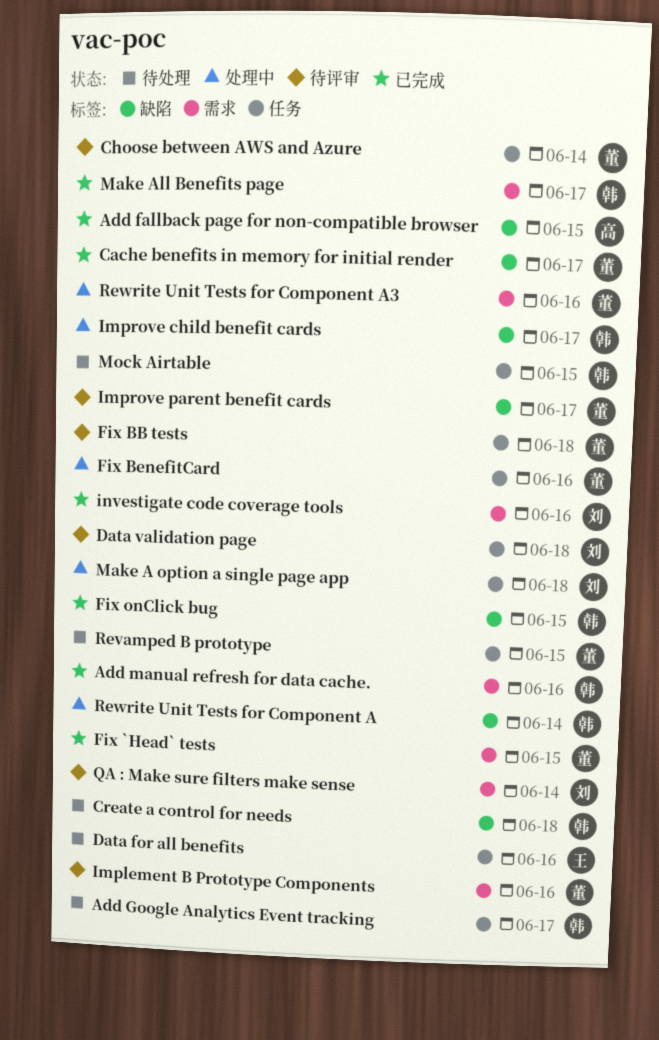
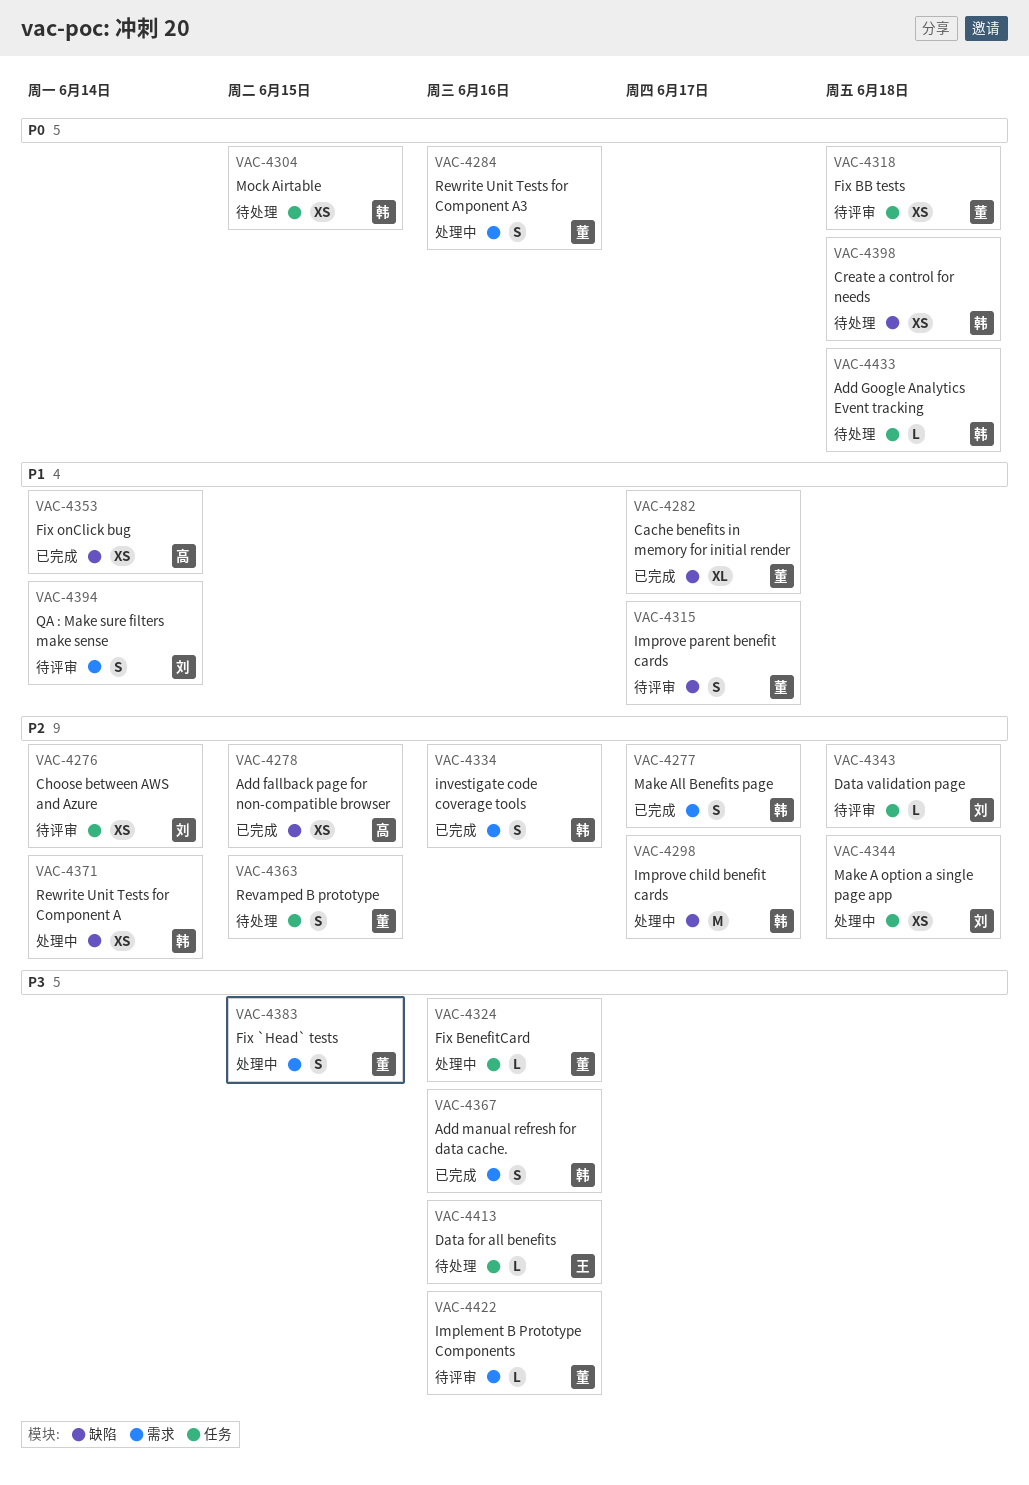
Add Google Analytics Event tracking, due: Jun 17 -> Jun 18
Choose between AWS and Azure, owner: 董 -> 刘
Fix `Head` tests, status: 已完成 -> 处理中
Fix onClick bug, owner: 韩 -> 高
Fix onClick bug, due: Jun 15 -> Jun 14
investigate code coverage tools, owner: 刘 -> 韩

